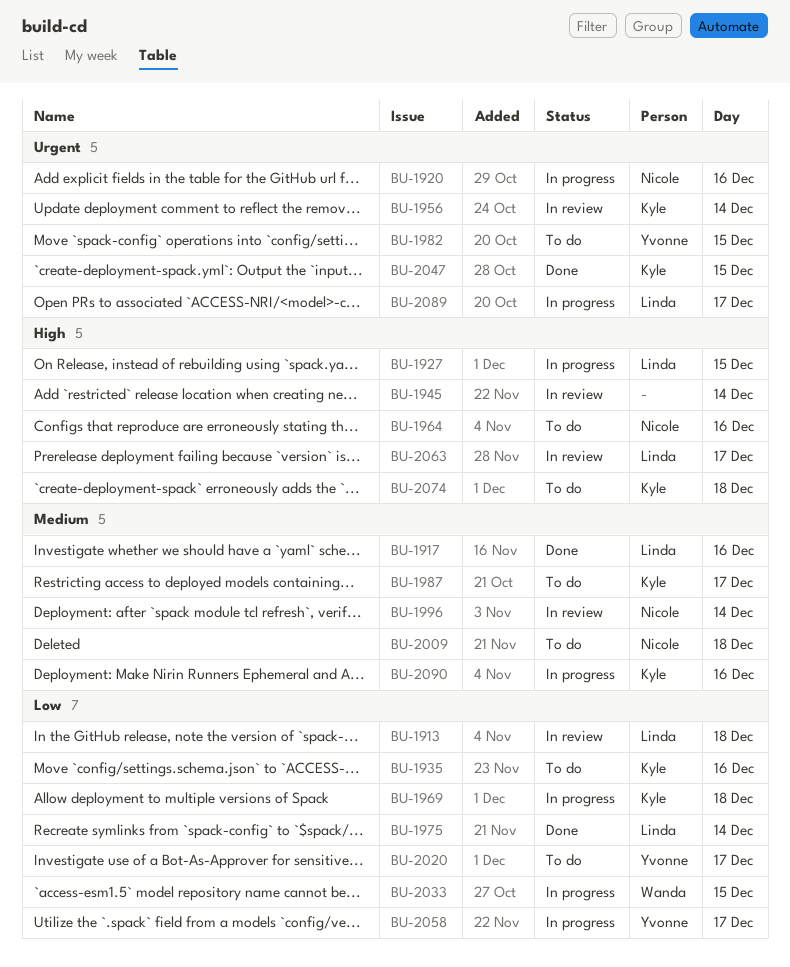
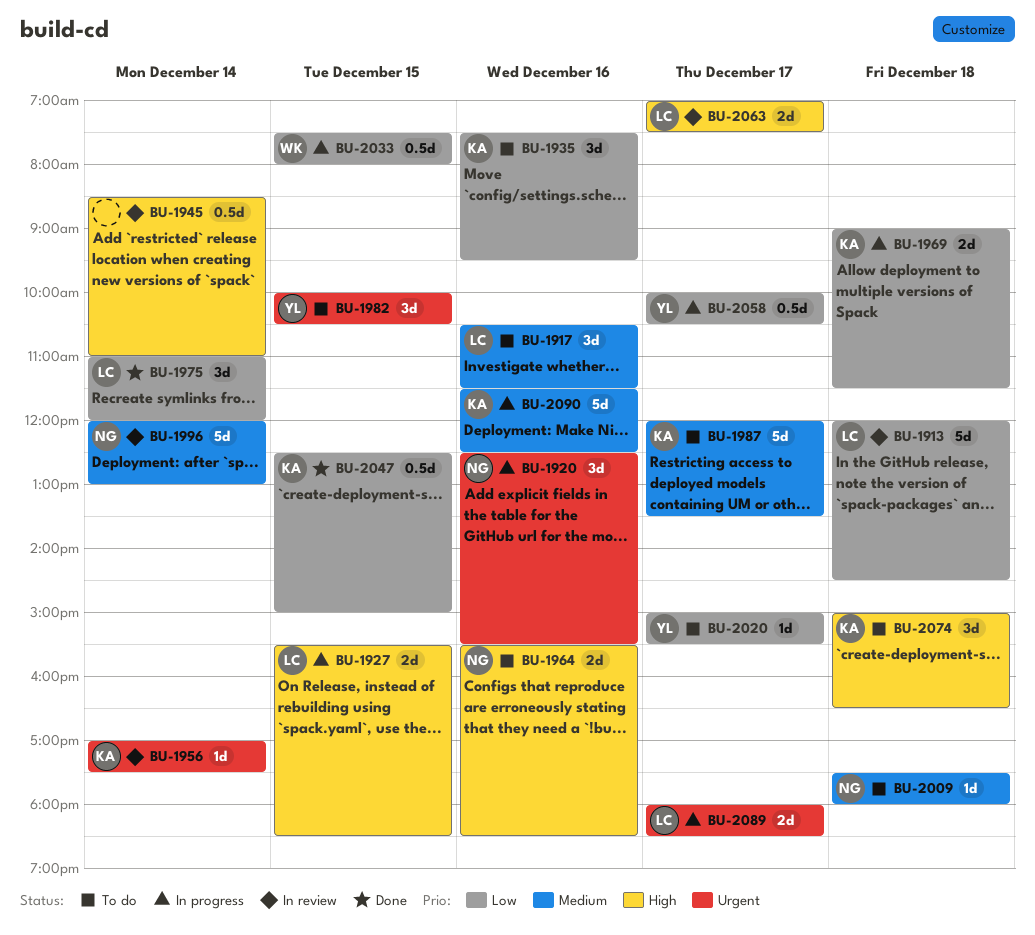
BU-1917, status: Done -> To do
BU-2047, priority: Urgent -> Low

